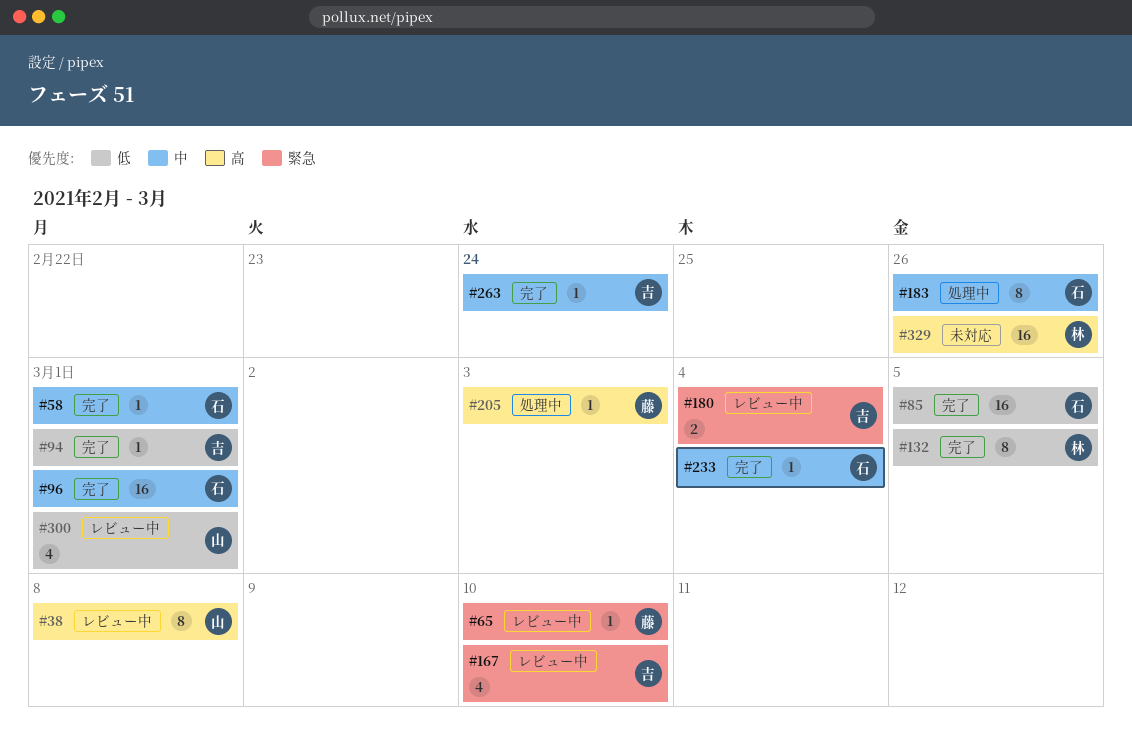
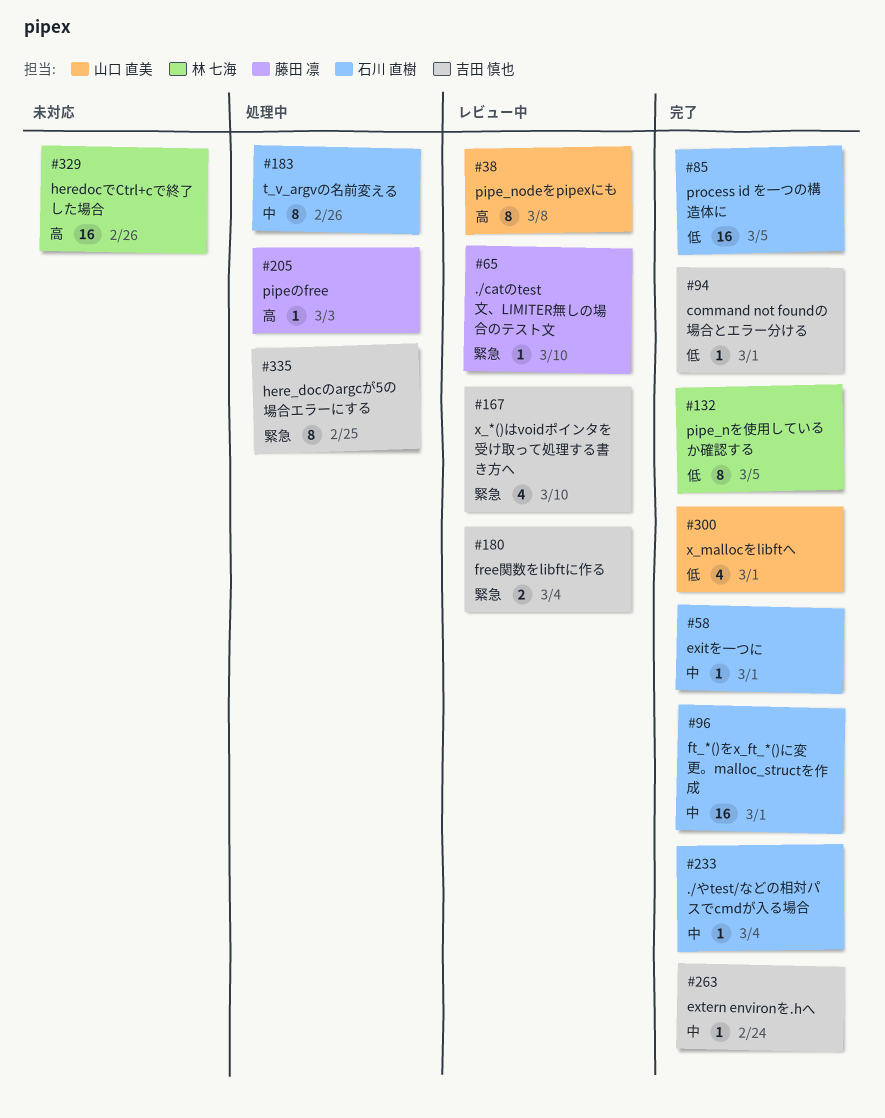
#300, status: レビュー中 -> 完了
#335: none -> present

